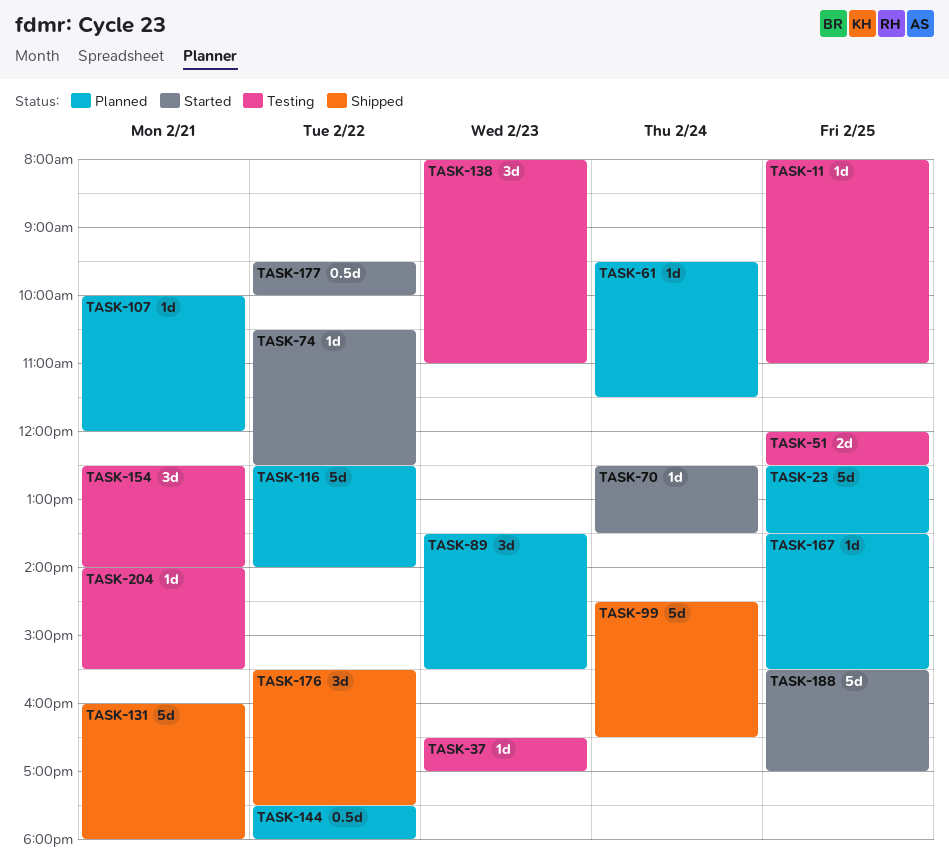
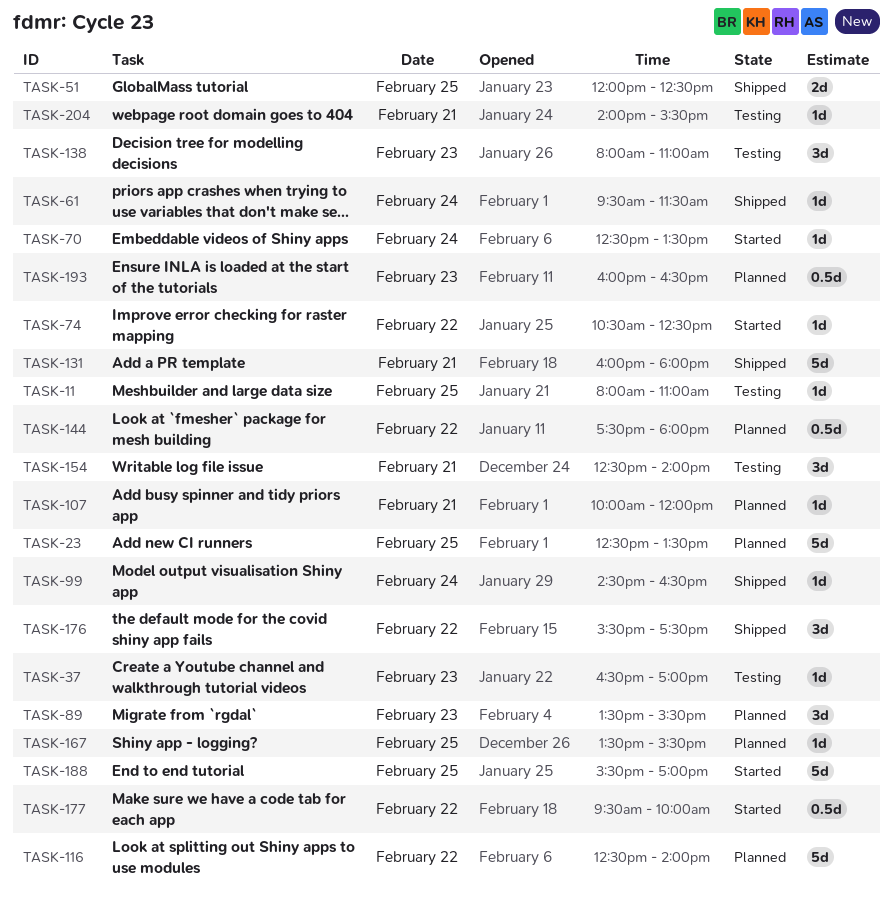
TASK-51, status: Testing -> Shipped
TASK-61, status: Planned -> Shipped
TASK-99, estimate: 5d -> 1d
TASK-193: none -> present

